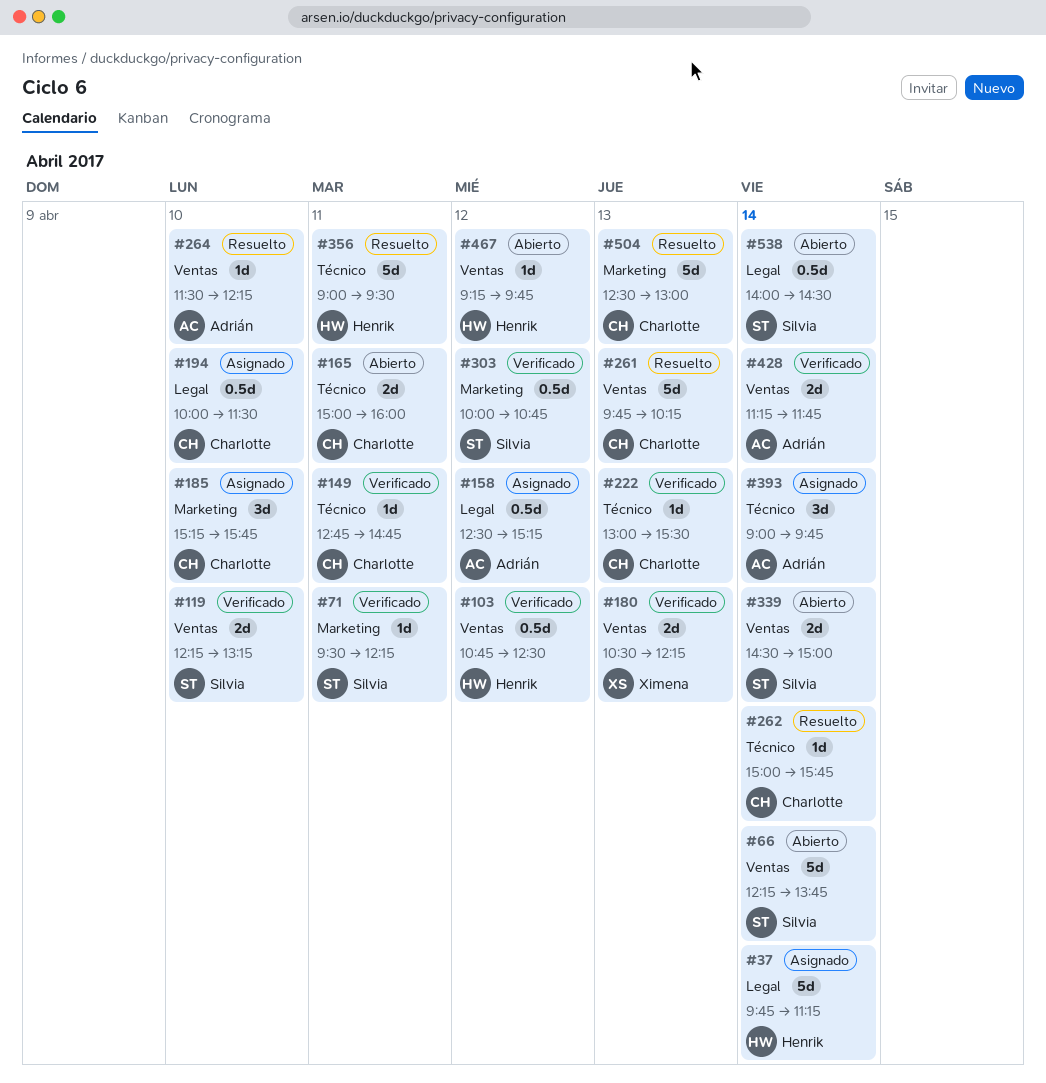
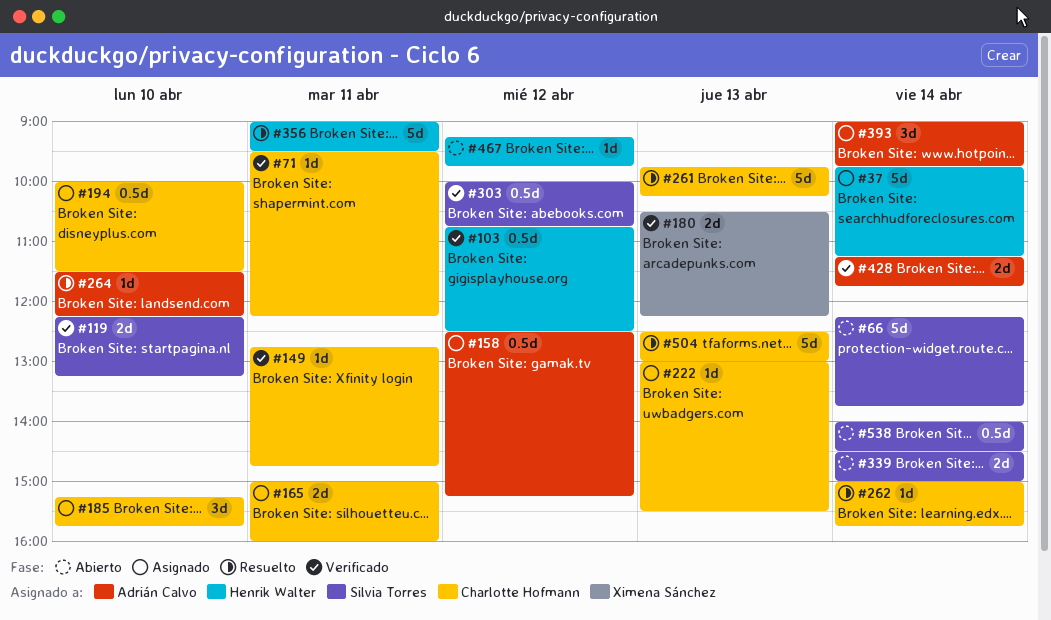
#71, owner: Silvia Torres -> Charlotte Hofmann
#165, status: Abierto -> Asignado
#222, status: Verificado -> Asignado

